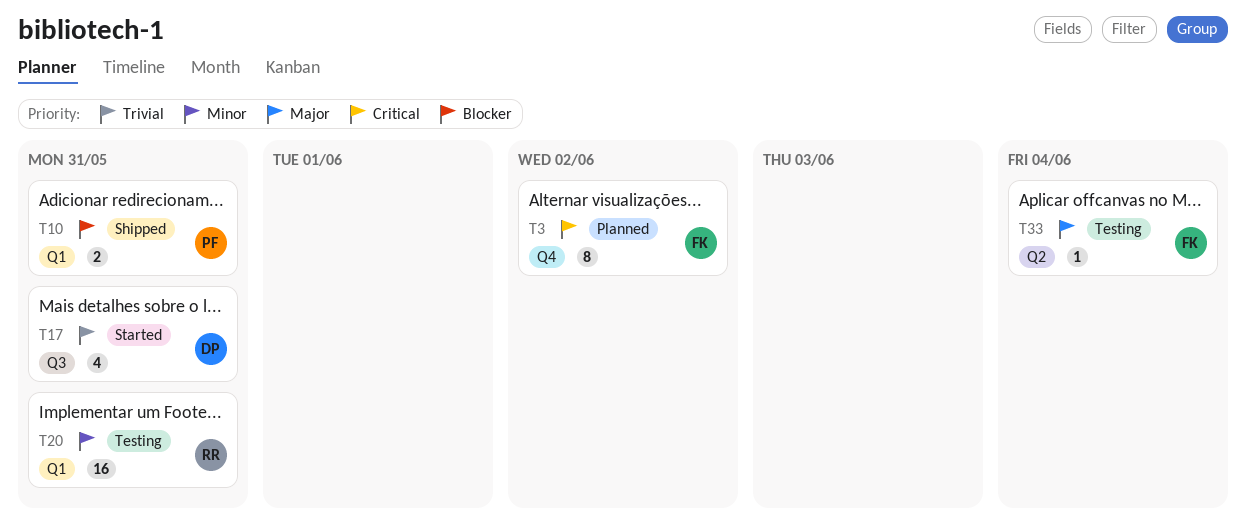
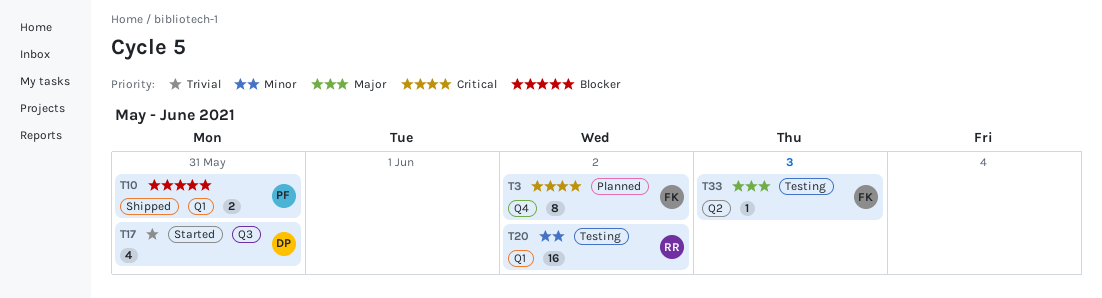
T20, due: May 31 -> Jun 2
T33, due: Jun 4 -> Jun 3

